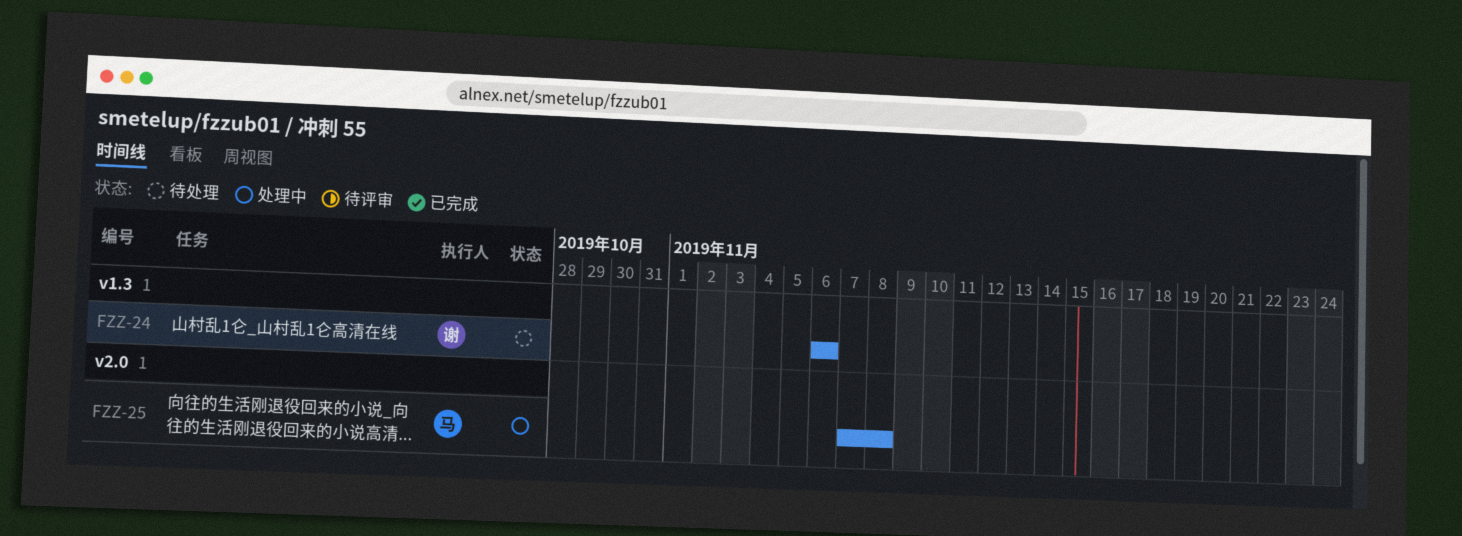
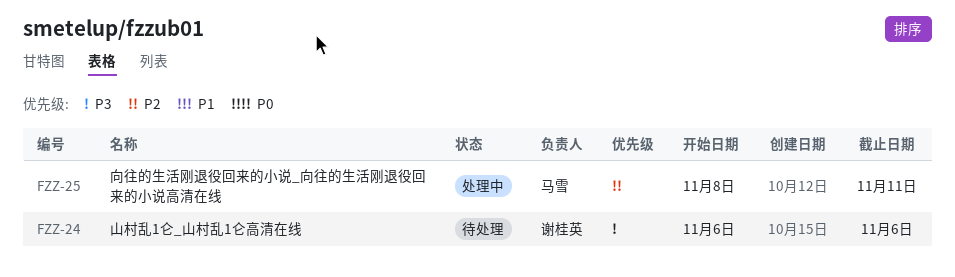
FZZ-25, start: Nov 7 -> Nov 8
FZZ-25, due: Nov 8 -> Nov 11

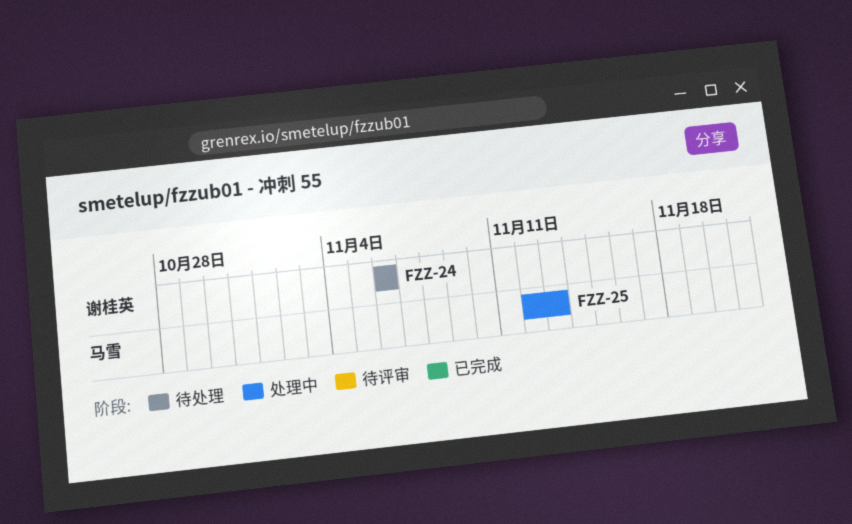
FZZ-25, start: Nov 8 -> Nov 12
FZZ-25, due: Nov 11 -> Nov 13

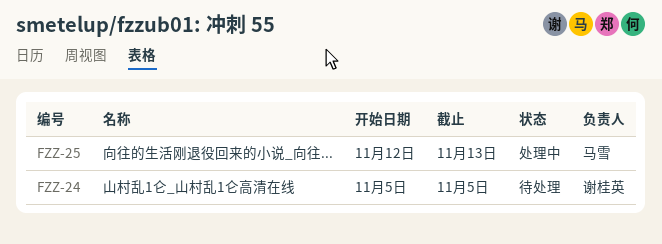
FZZ-24, start: Nov 6 -> Nov 5
FZZ-24, due: Nov 6 -> Nov 5

